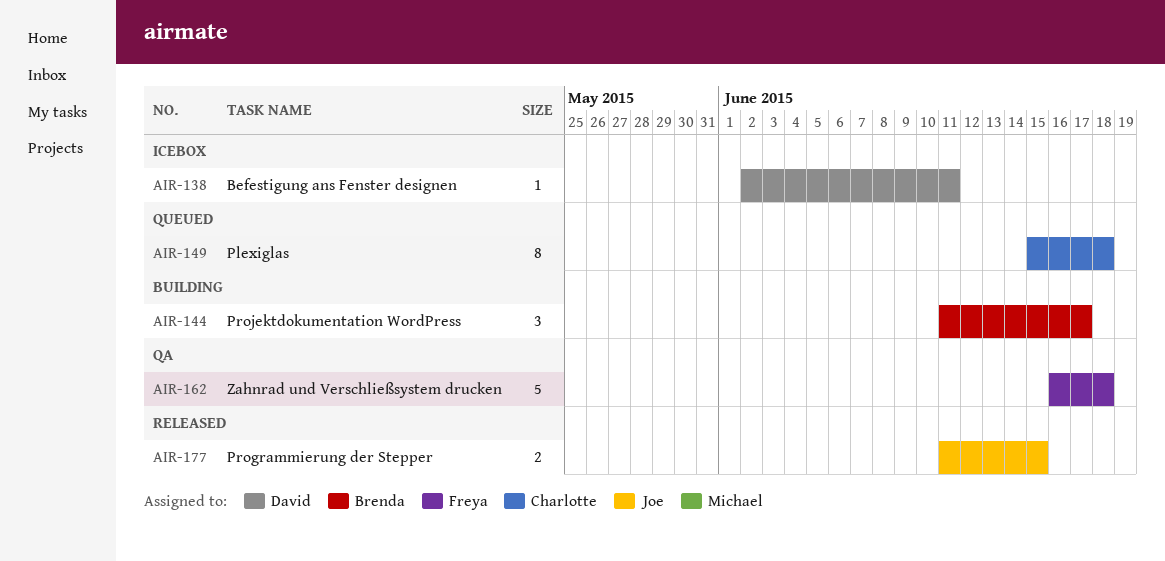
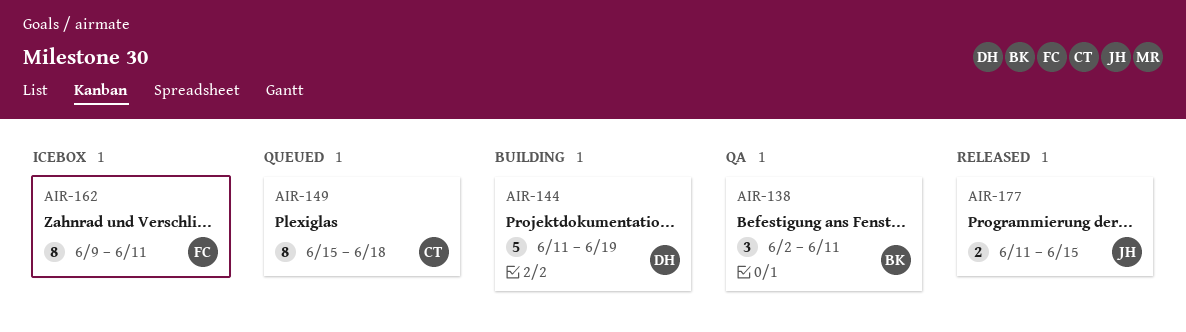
AIR-138, status: Icebox -> QA
AIR-138, owner: David -> Brenda
AIR-138, estimate: 1 -> 3
AIR-144, owner: Brenda -> David
AIR-144, estimate: 3 -> 5
AIR-144, due: Jun 17 -> Jun 19
AIR-162, status: QA -> Icebox
AIR-162, estimate: 5 -> 8
AIR-162, start: Jun 16 -> Jun 9
AIR-162, due: Jun 18 -> Jun 11

